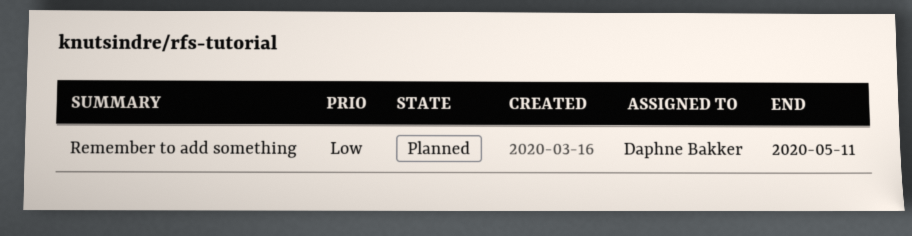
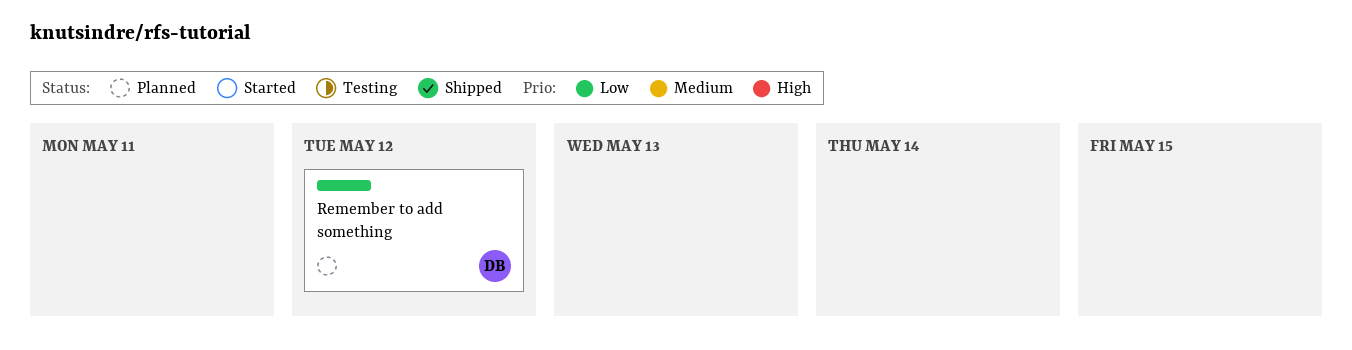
Remember to add something, due: May 11 -> May 12

